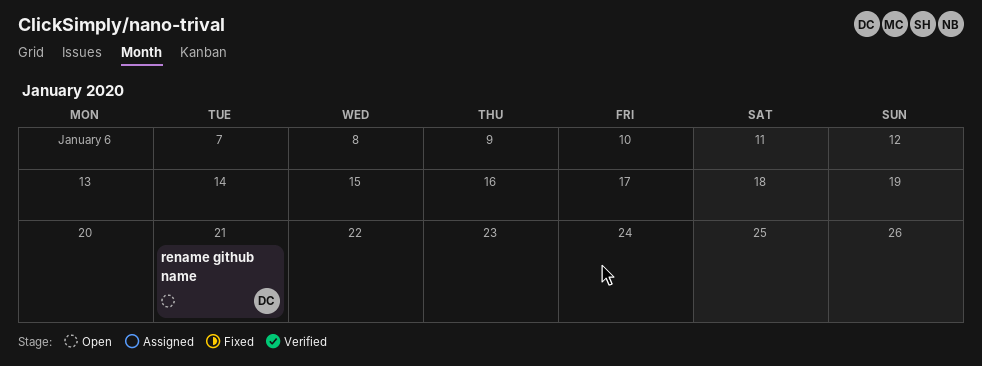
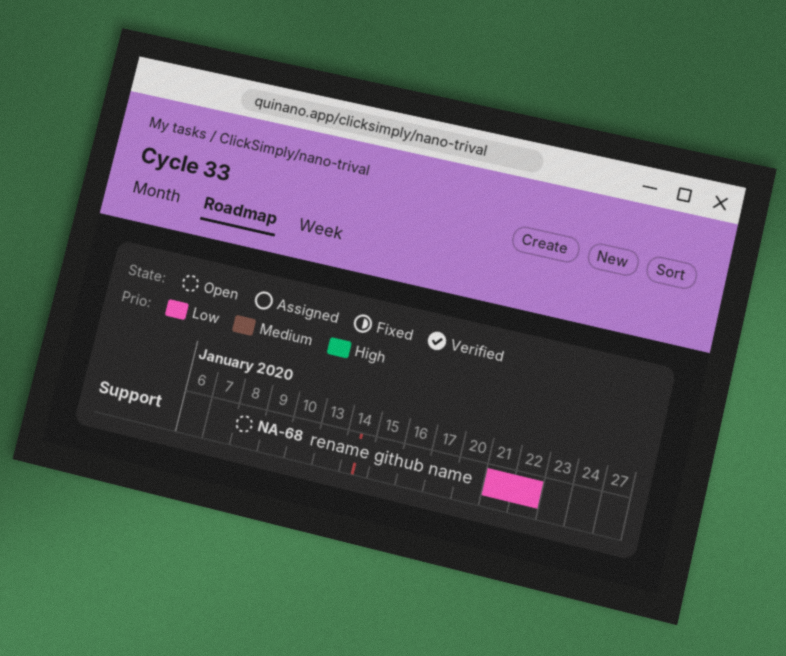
rename github name, due: Jan 21 -> Jan 22

